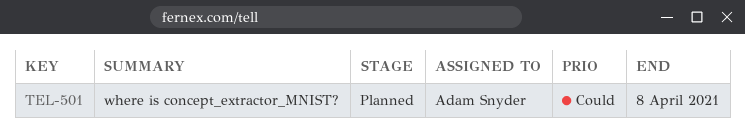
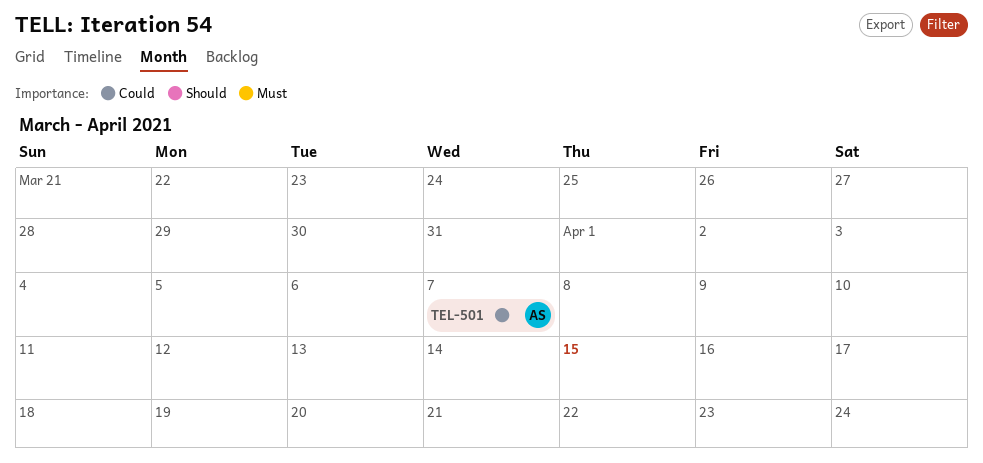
TEL-501, due: Apr 8 -> Apr 7

